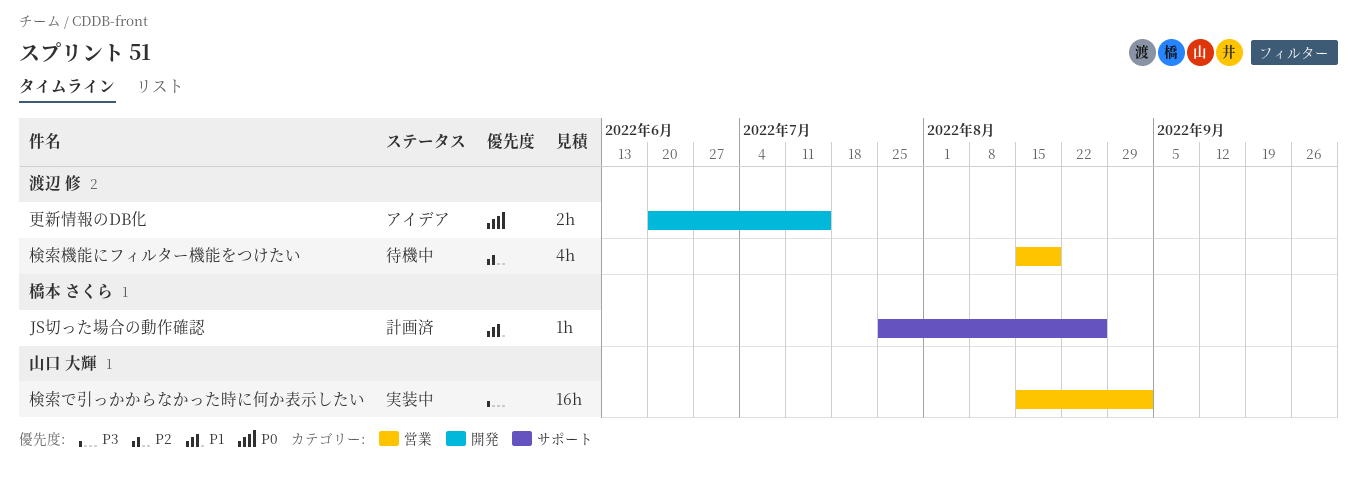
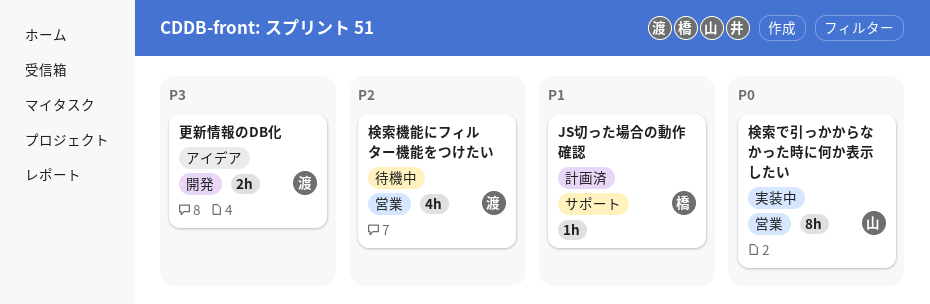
更新情報のDB化, priority: P0 -> P3
検索で引っかからなかった時に何か表示したい, priority: P3 -> P0
検索で引っかからなかった時に何か表示したい, estimate: 16h -> 8h

